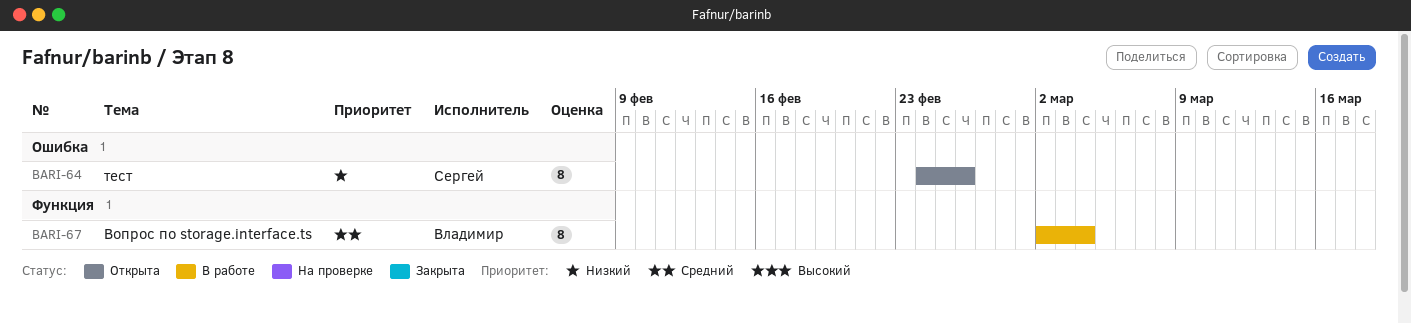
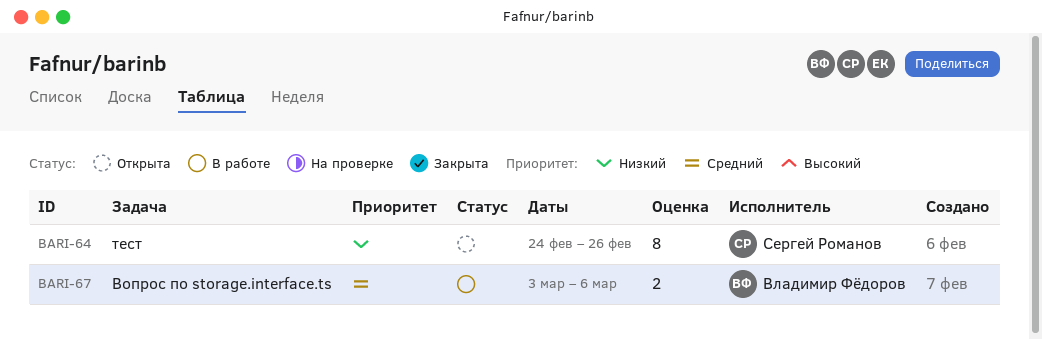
BARI-67, estimate: 8 -> 2
BARI-67, start: Mar 2 -> Mar 3
BARI-67, due: Mar 4 -> Mar 6

